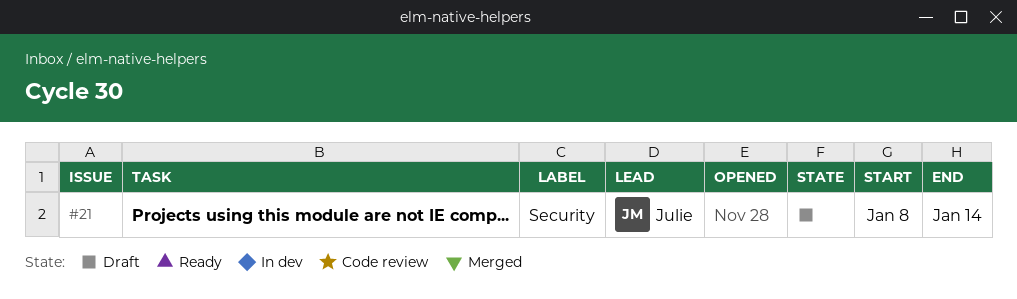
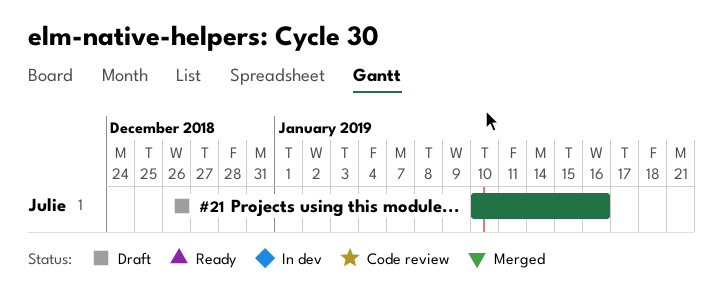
#21, start: Jan 8 -> Jan 10
#21, due: Jan 14 -> Jan 16

